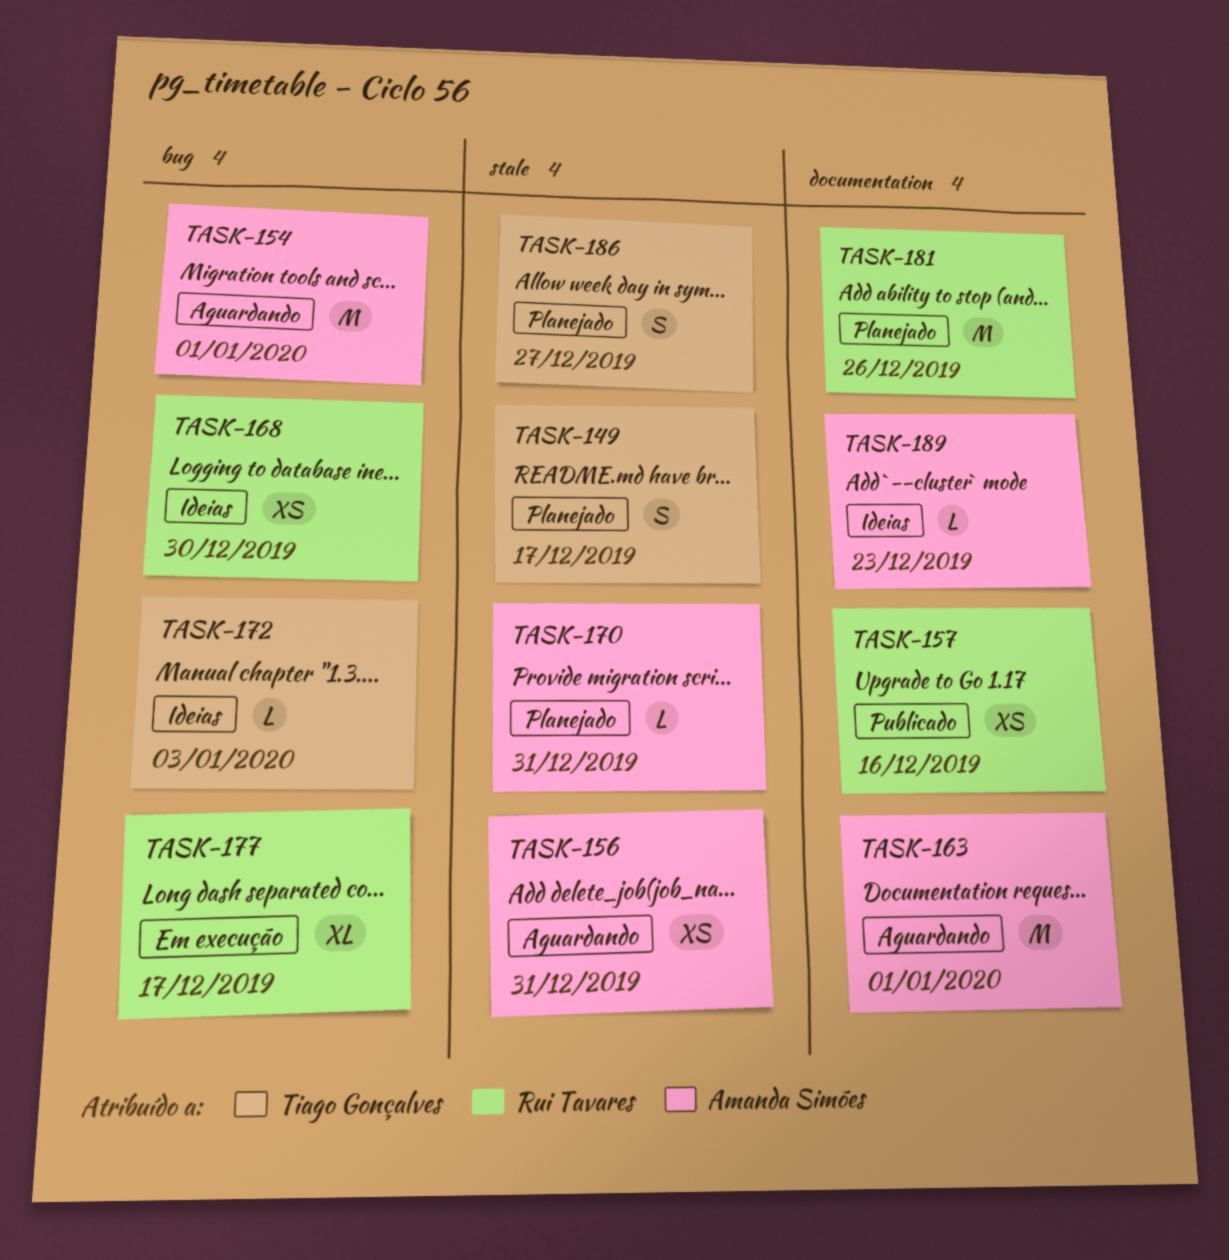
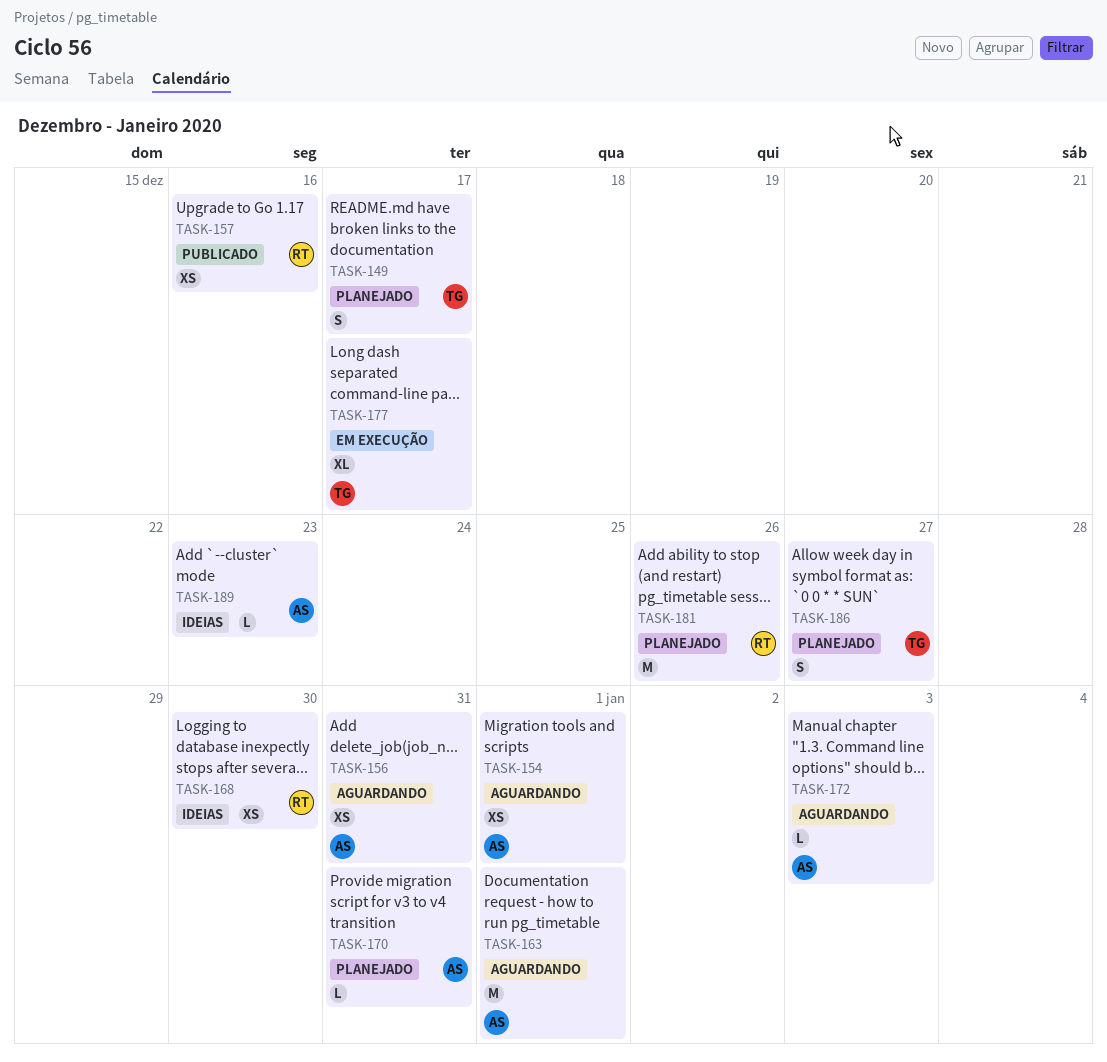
TASK-154, estimate: M -> XS
TASK-172, status: Ideias -> Aguardando
TASK-172, owner: Tiago Gonçalves -> Amanda Simões
TASK-177, owner: Rui Tavares -> Tiago Gonçalves

